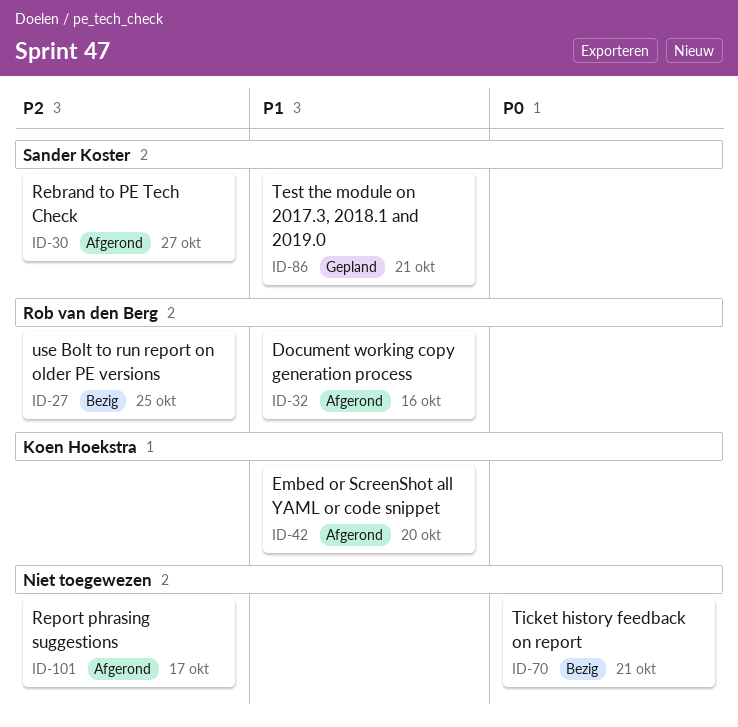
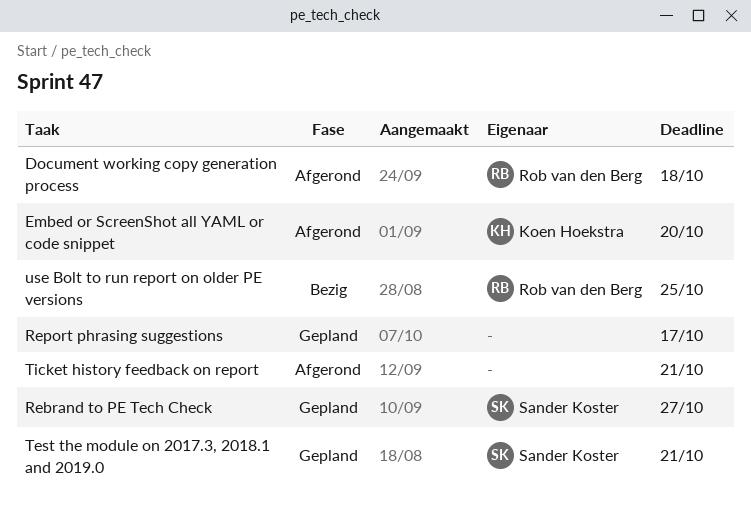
Document working copy generation process, due: Oct 16 -> Oct 18
Rebrand to PE Tech Check, status: Afgerond -> Gepland
Report phrasing suggestions, status: Afgerond -> Gepland
Ticket history feedback on report, status: Bezig -> Afgerond

